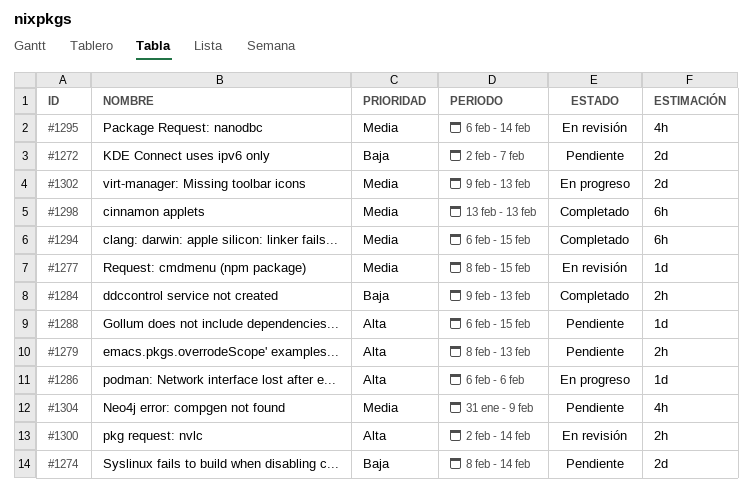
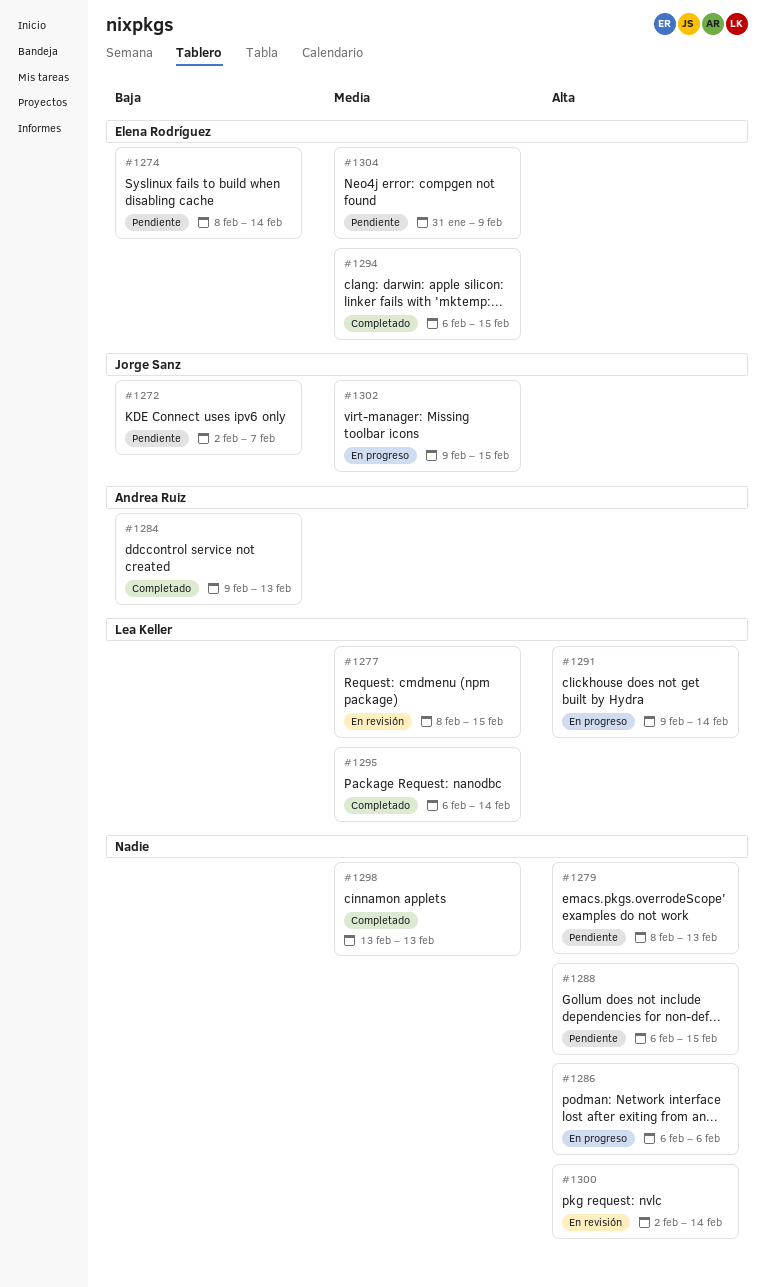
#1291: none -> present
#1295, status: En revisión -> Completado
#1302, due: Feb 13 -> Feb 15

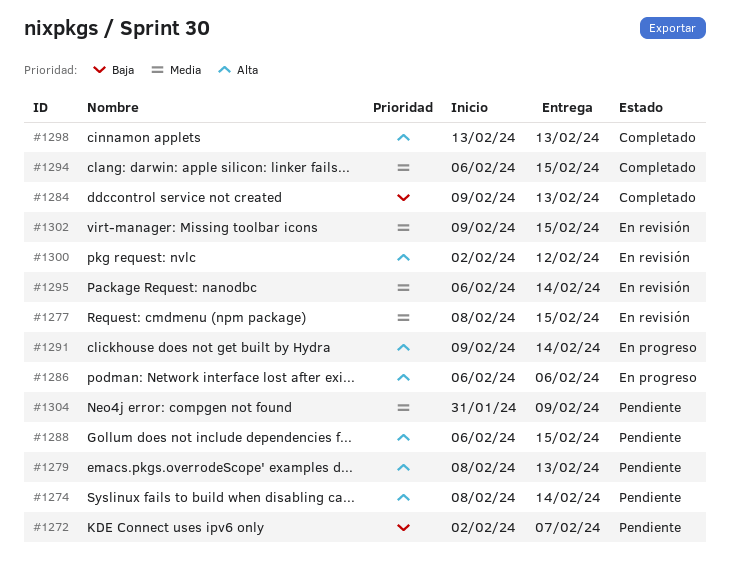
#1274, priority: Baja -> Alta
#1295, status: Completado -> En revisión
#1298, priority: Media -> Alta
#1300, due: Feb 14 -> Feb 12
#1302, status: En progreso -> En revisión

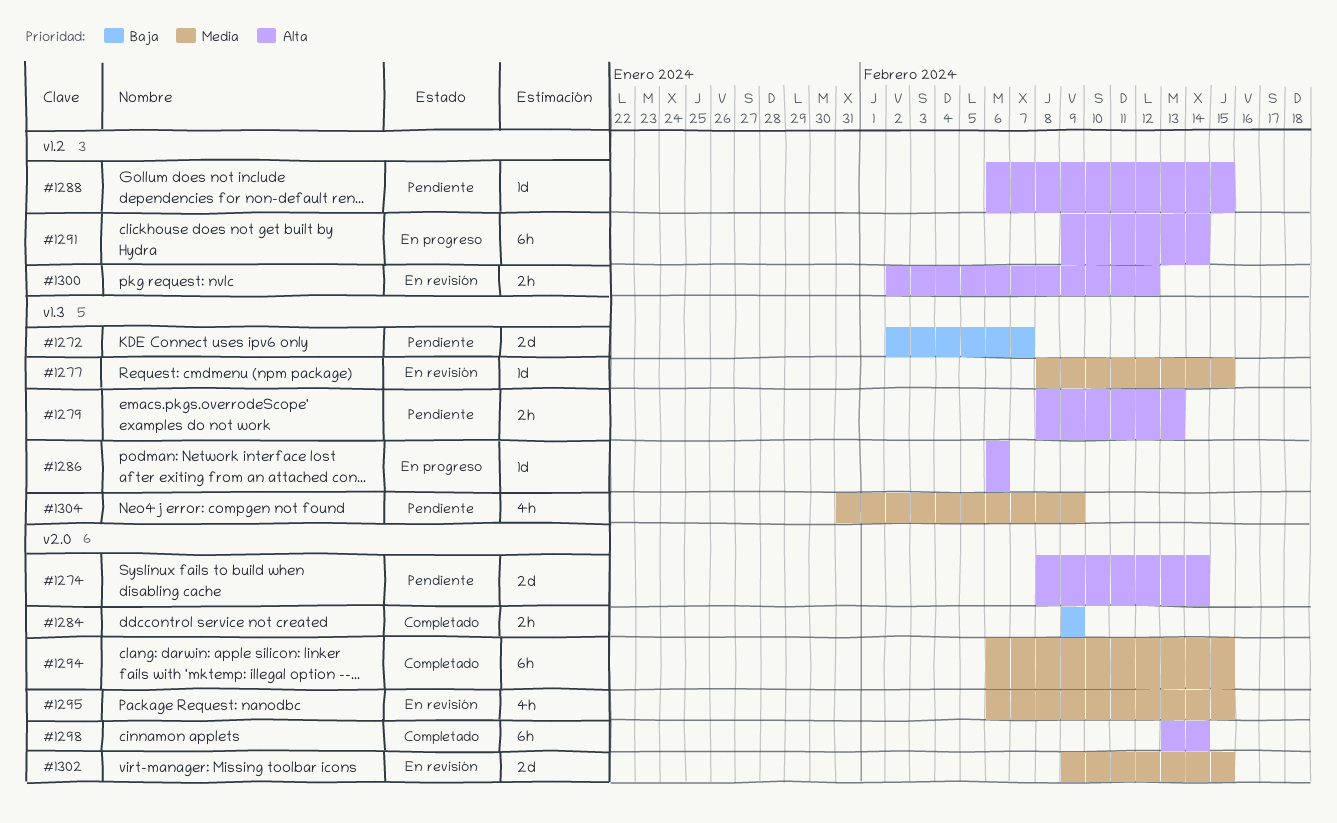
#1284, due: Feb 13 -> Feb 9
#1295, due: Feb 14 -> Feb 15
#1298, due: Feb 13 -> Feb 14

